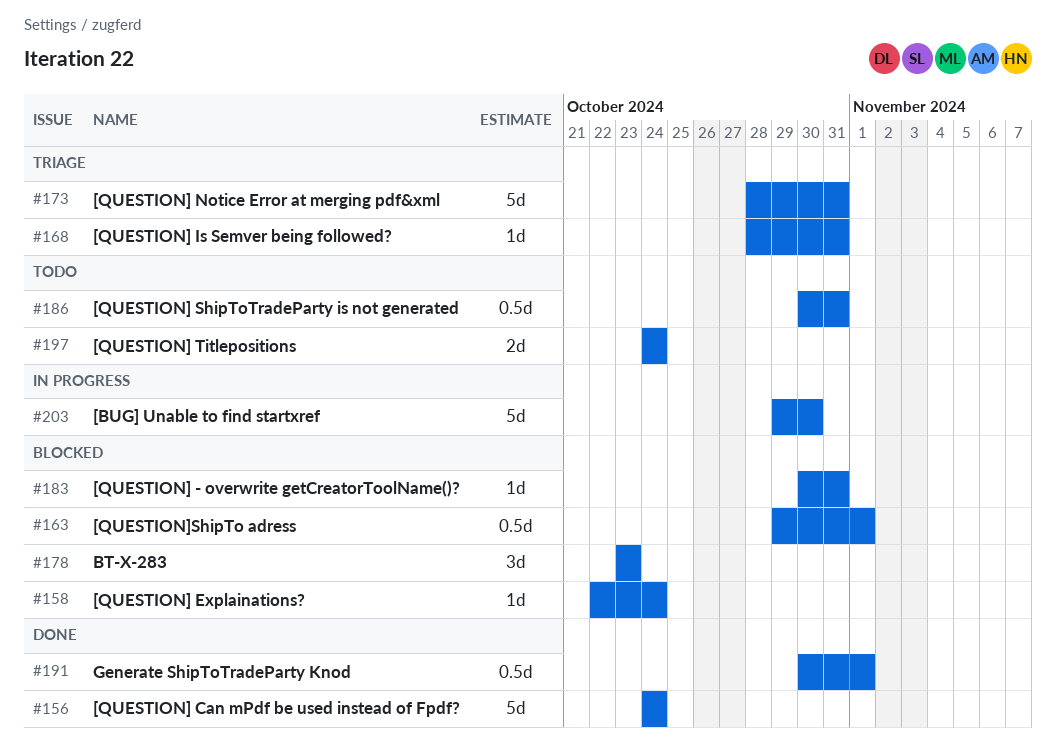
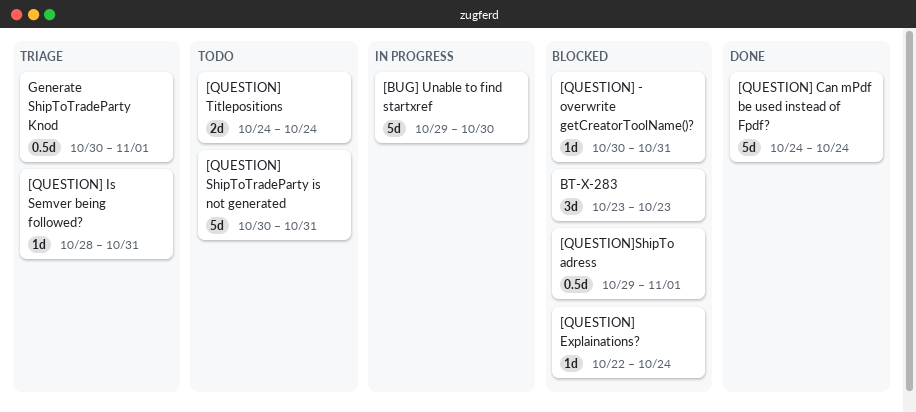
[QUESTION] Notice Error at merging pdf&xml: present -> none
[QUESTION] ShipToTradeParty is not generated, estimate: 0.5d -> 5d
Generate ShipToTradeParty Knod, status: Done -> Triage

